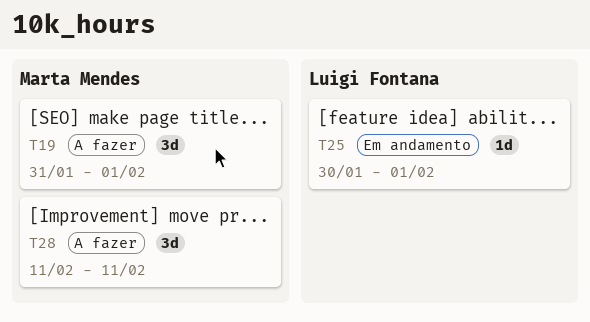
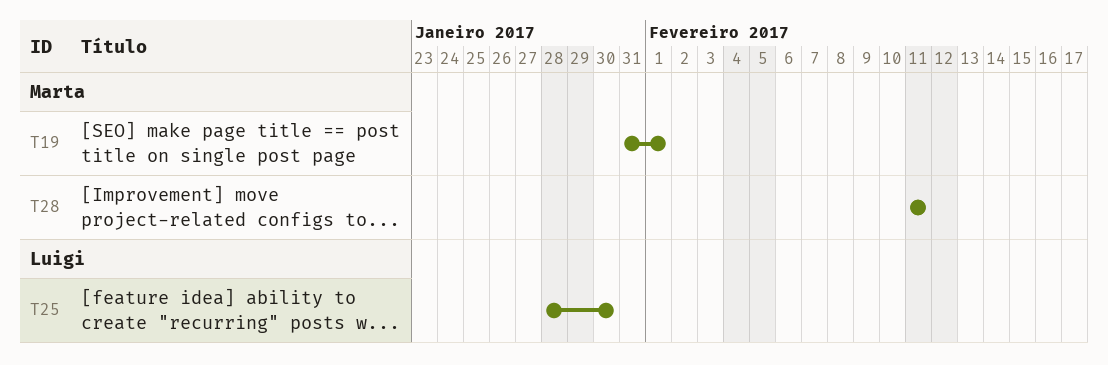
T25, start: Jan 30 -> Jan 28
T25, due: Feb 1 -> Jan 30

